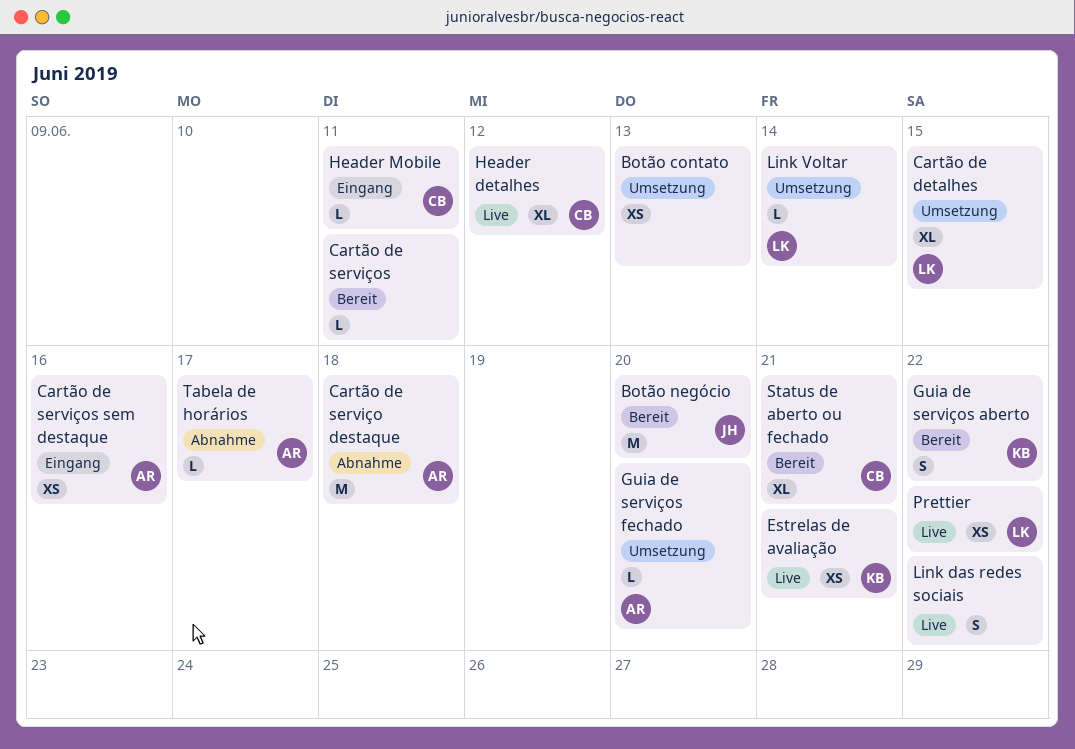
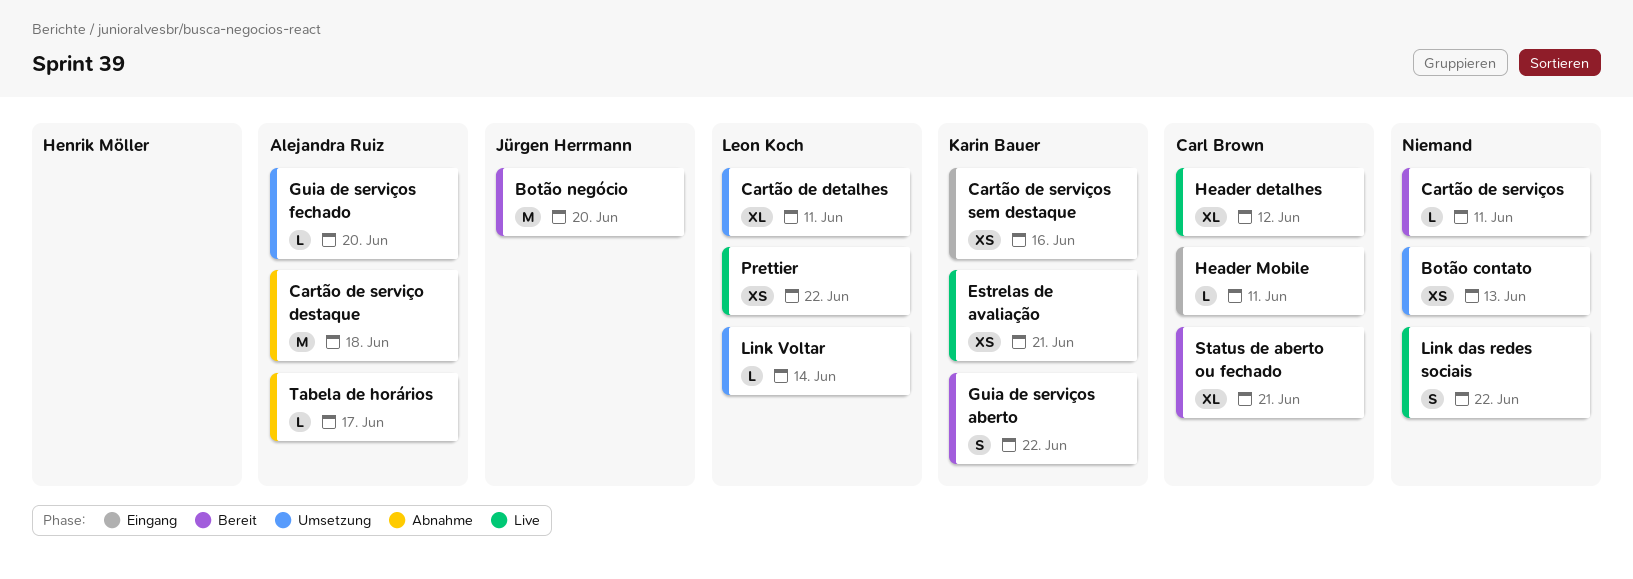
Cartão de detalhes, due: Jun 15 -> Jun 11
Cartão de serviços sem destaque, owner: Alejandra Ruiz -> Karin Bauer

